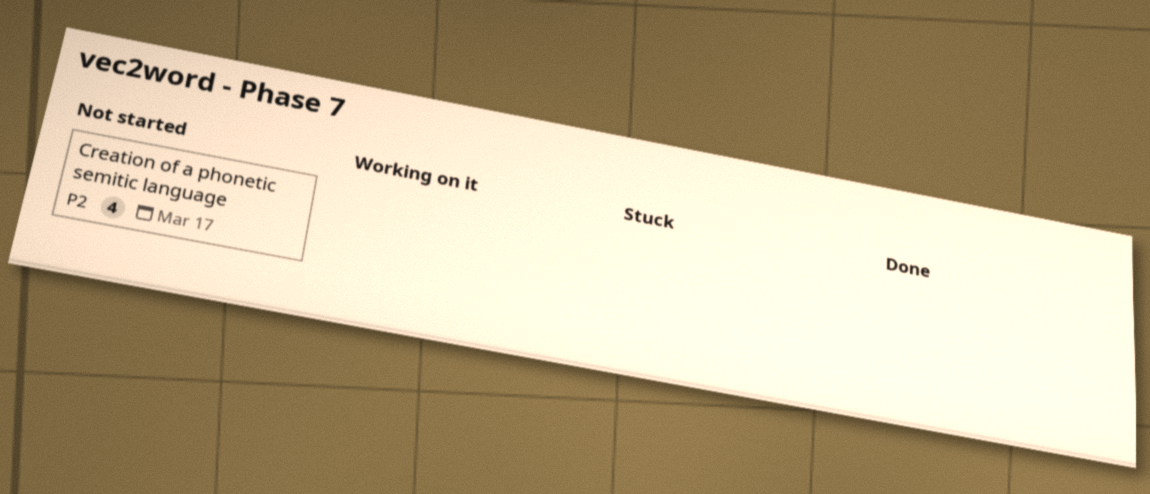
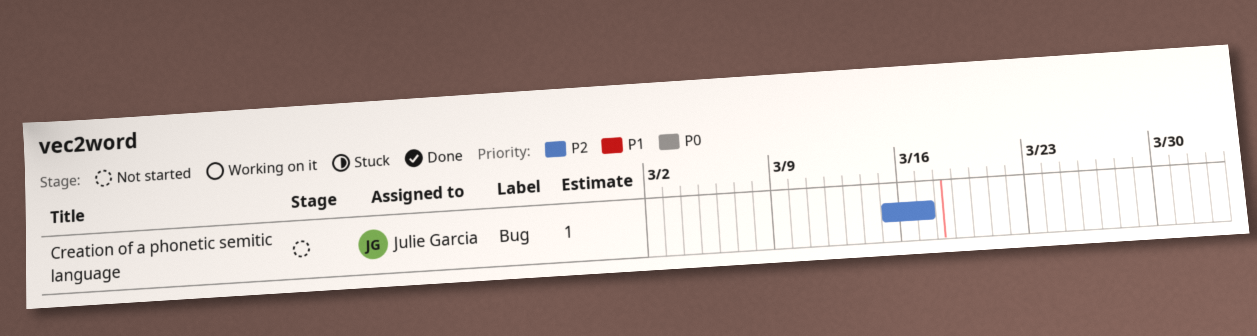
Creation of a phonetic semitic language, estimate: 4 -> 1

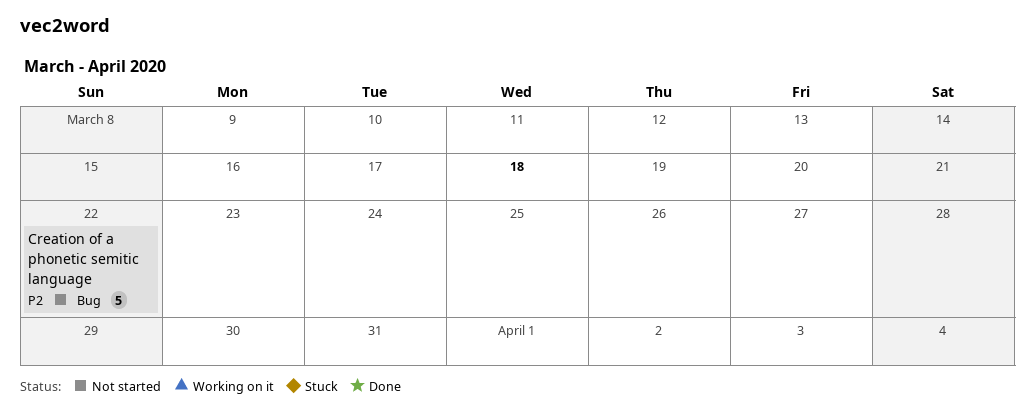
Creation of a phonetic semitic language, estimate: 1 -> 5
Creation of a phonetic semitic language, due: Mar 17 -> Mar 22

